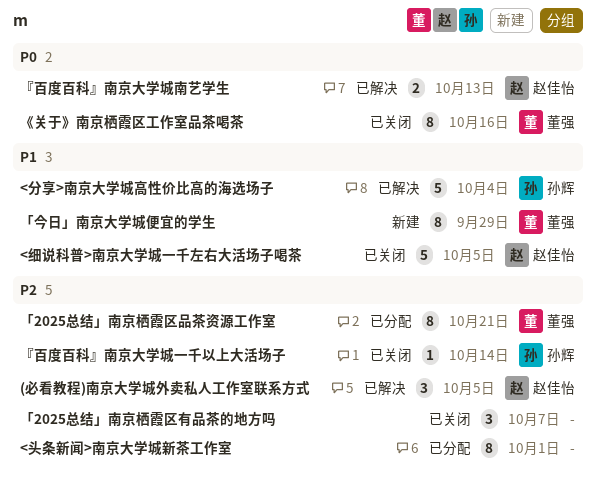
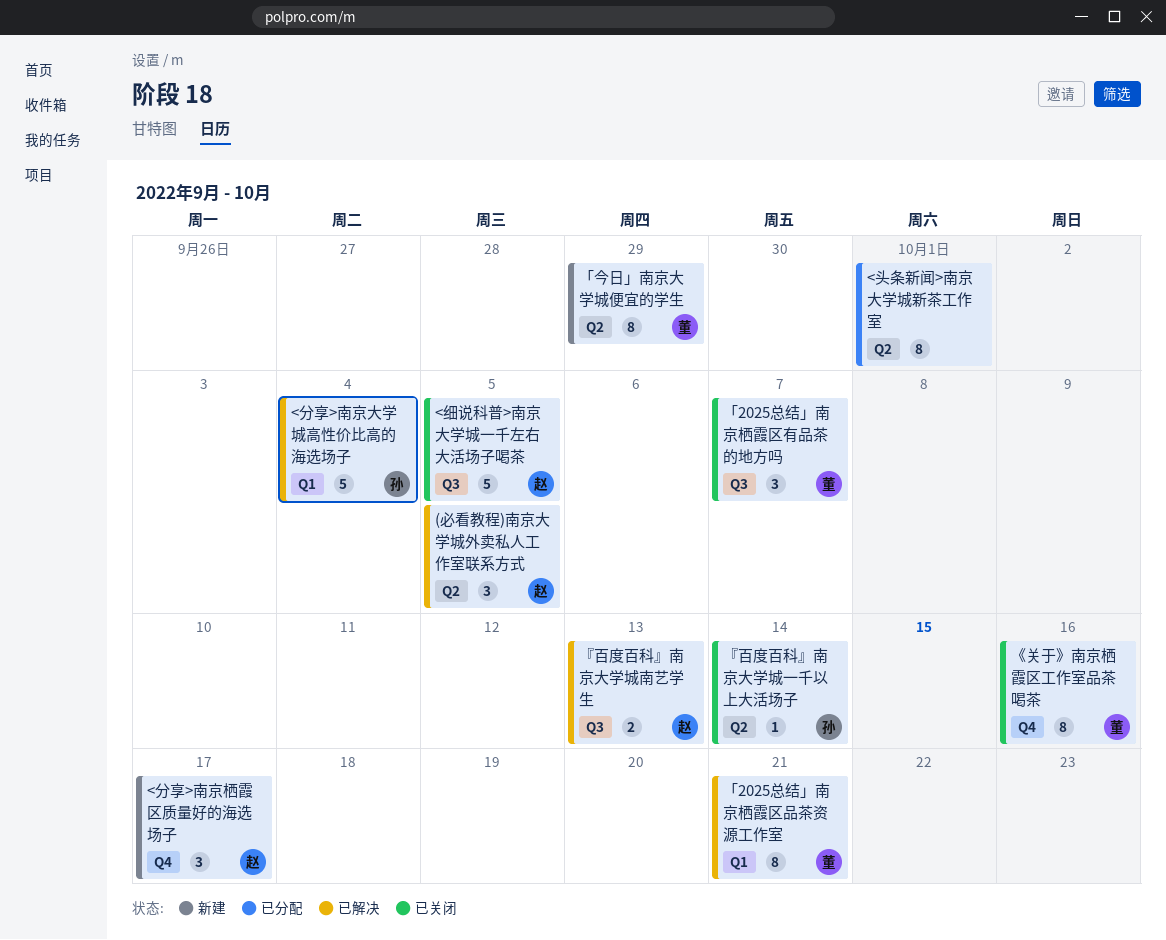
<分享>南京栖霞区质量好的海选场子: none -> present
「2025总结」南京栖霞区品茶资源工作室, status: 已分配 -> 已解决
「2025总结」南京栖霞区有品茶的地方吗, owner: none -> 董强

